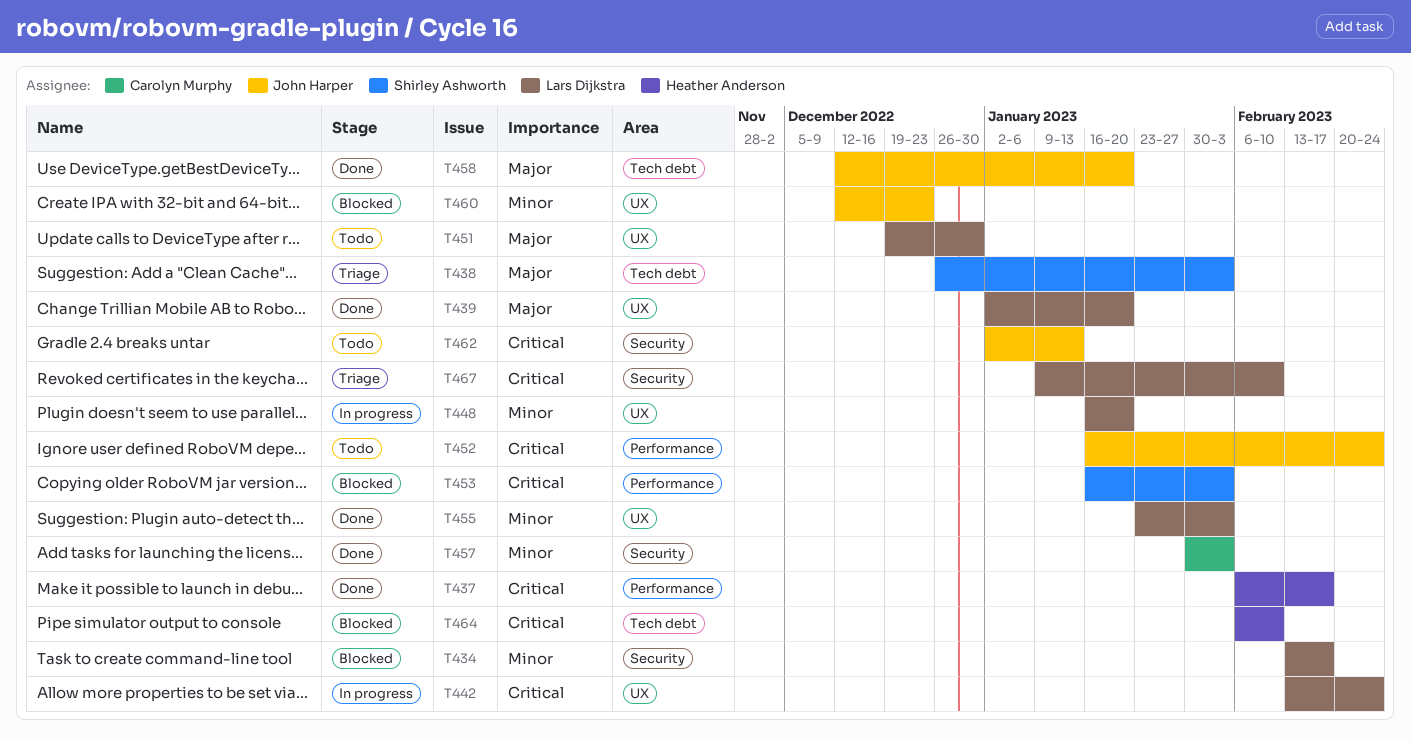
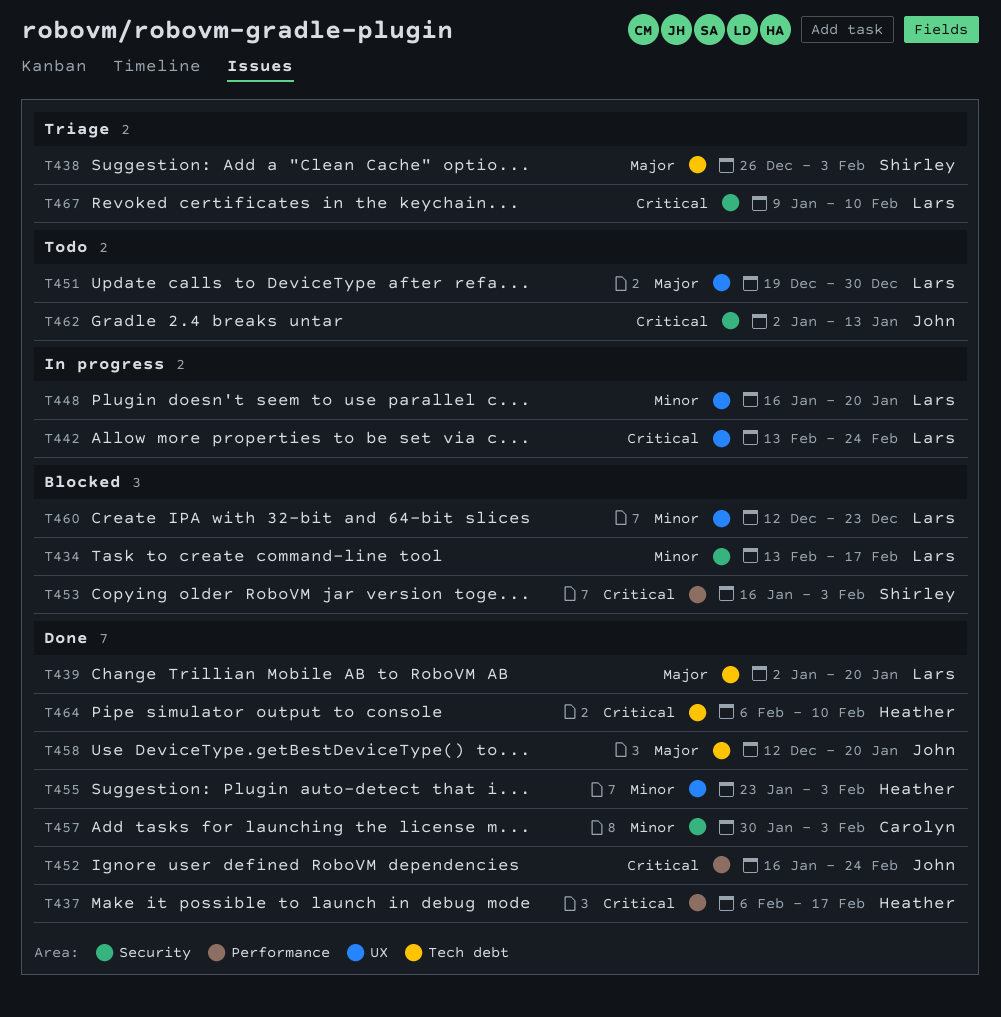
T439, label: UX -> Tech debt
T452, status: Todo -> Done
T455, owner: Lars Dijkstra -> Heather Anderson
T460, owner: John Harper -> Lars Dijkstra
T464, status: Blocked -> Done

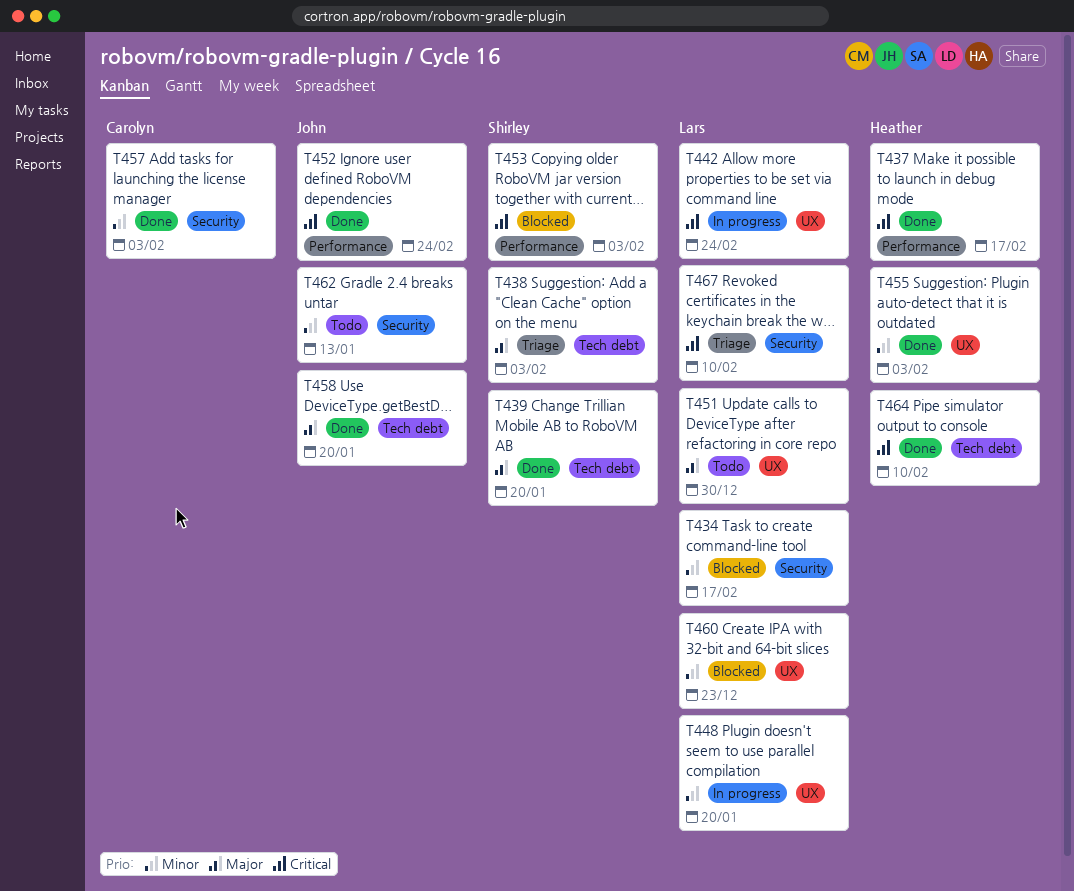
T439, owner: Lars -> Shirley
T462, priority: Critical -> Minor

